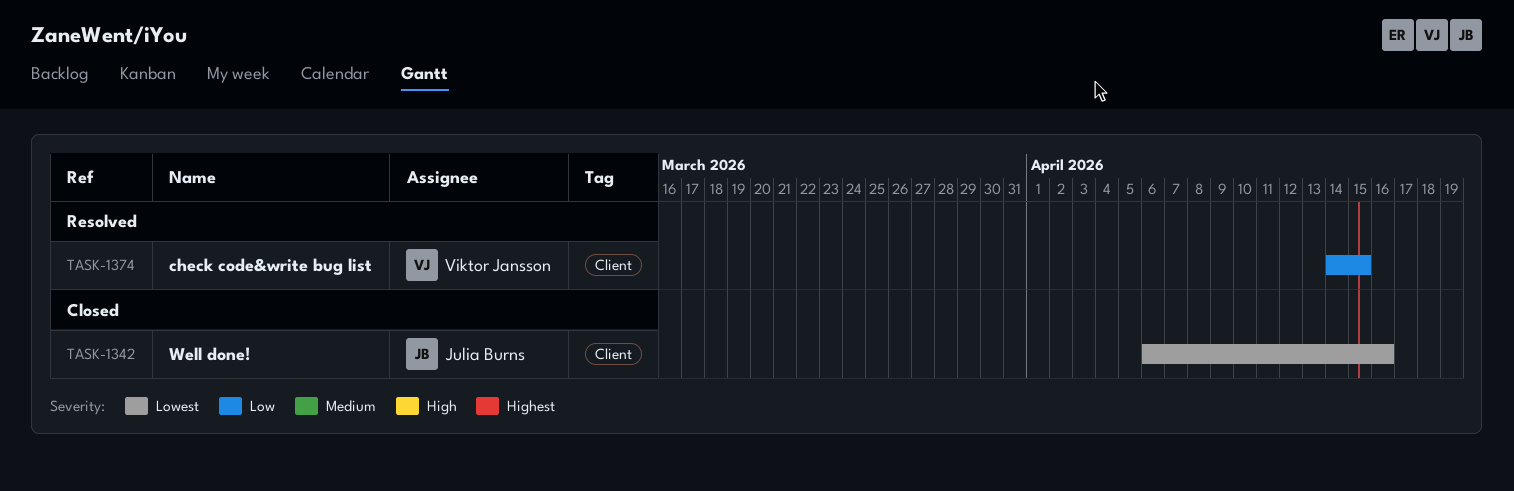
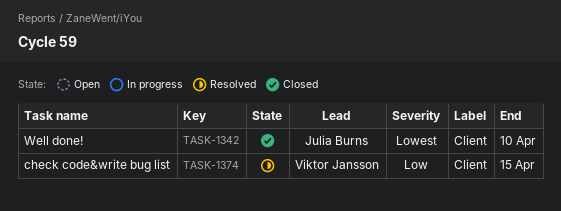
TASK-1342, due: Apr 16 -> Apr 10

